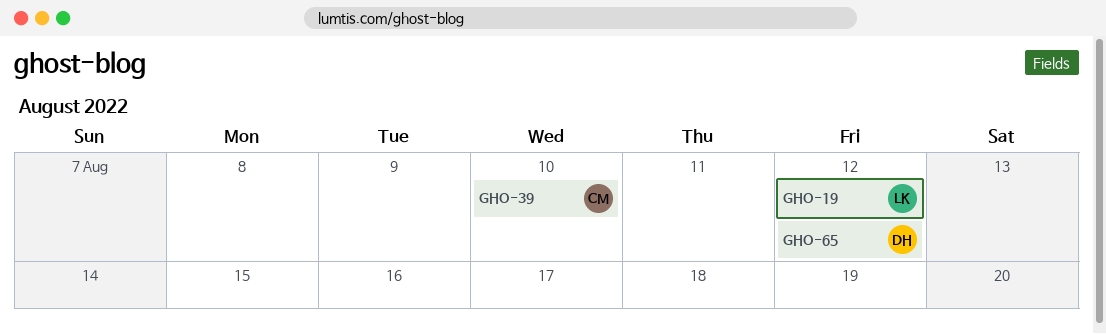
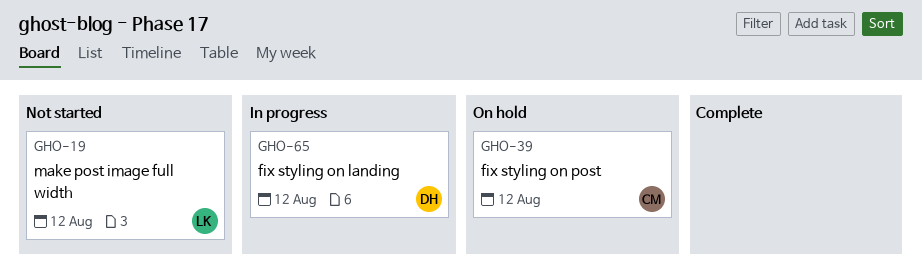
GHO-39, due: Aug 10 -> Aug 12

